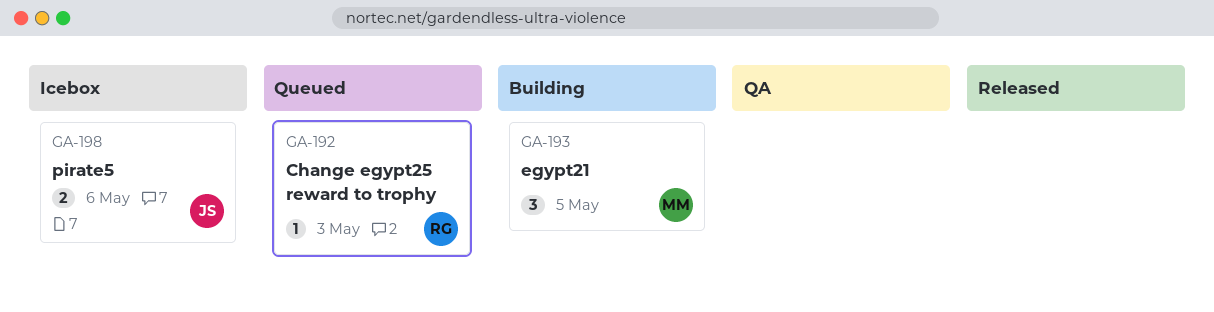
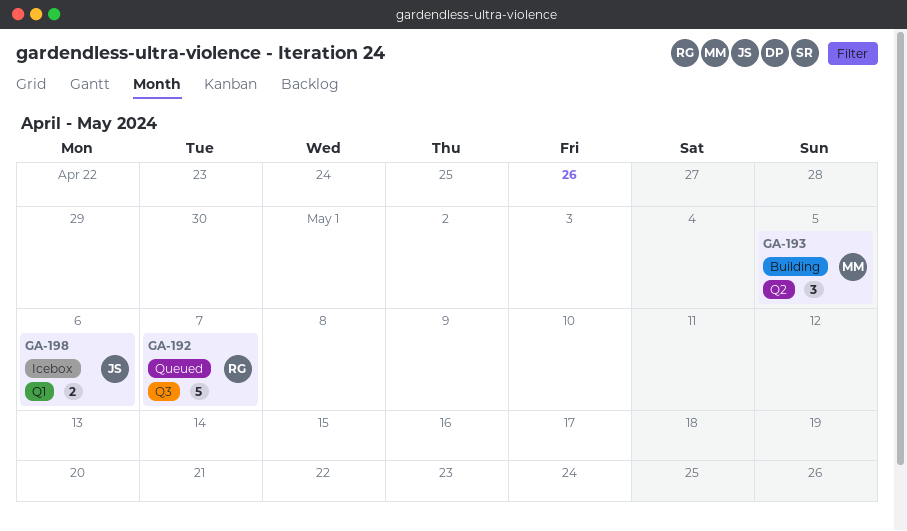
GA-192, estimate: 1 -> 5
GA-192, due: May 3 -> May 7

